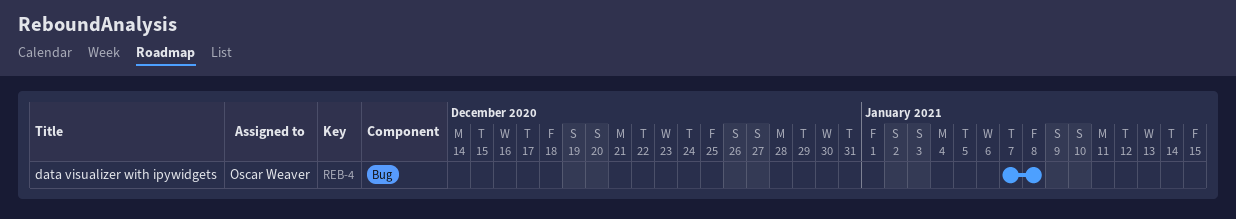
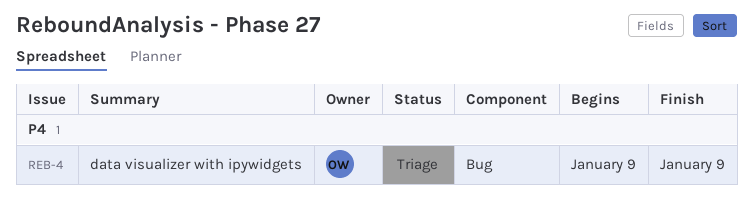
REB-4, start: Jan 7 -> Jan 9
REB-4, due: Jan 8 -> Jan 9

